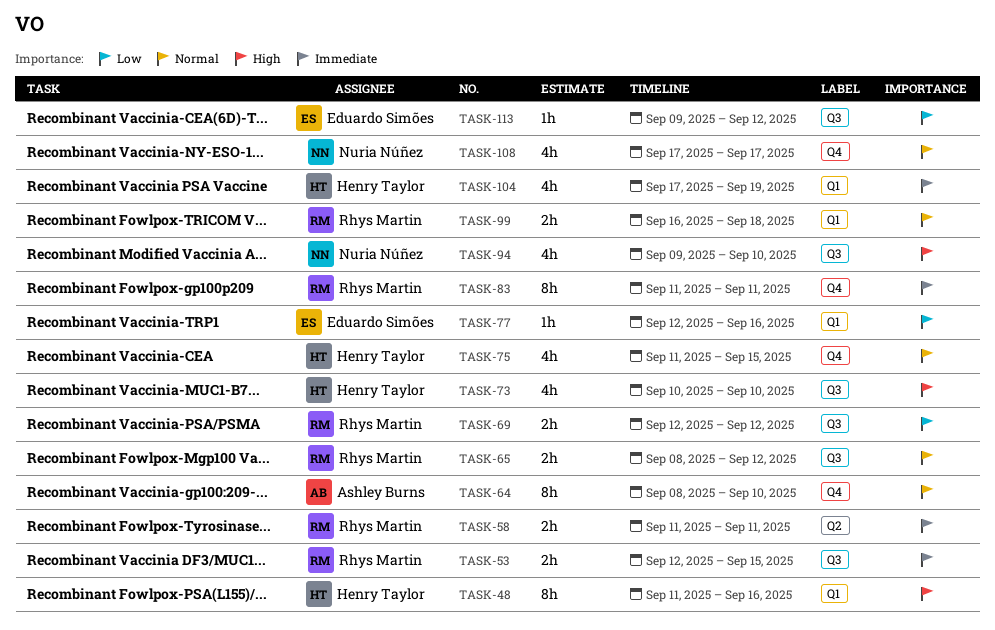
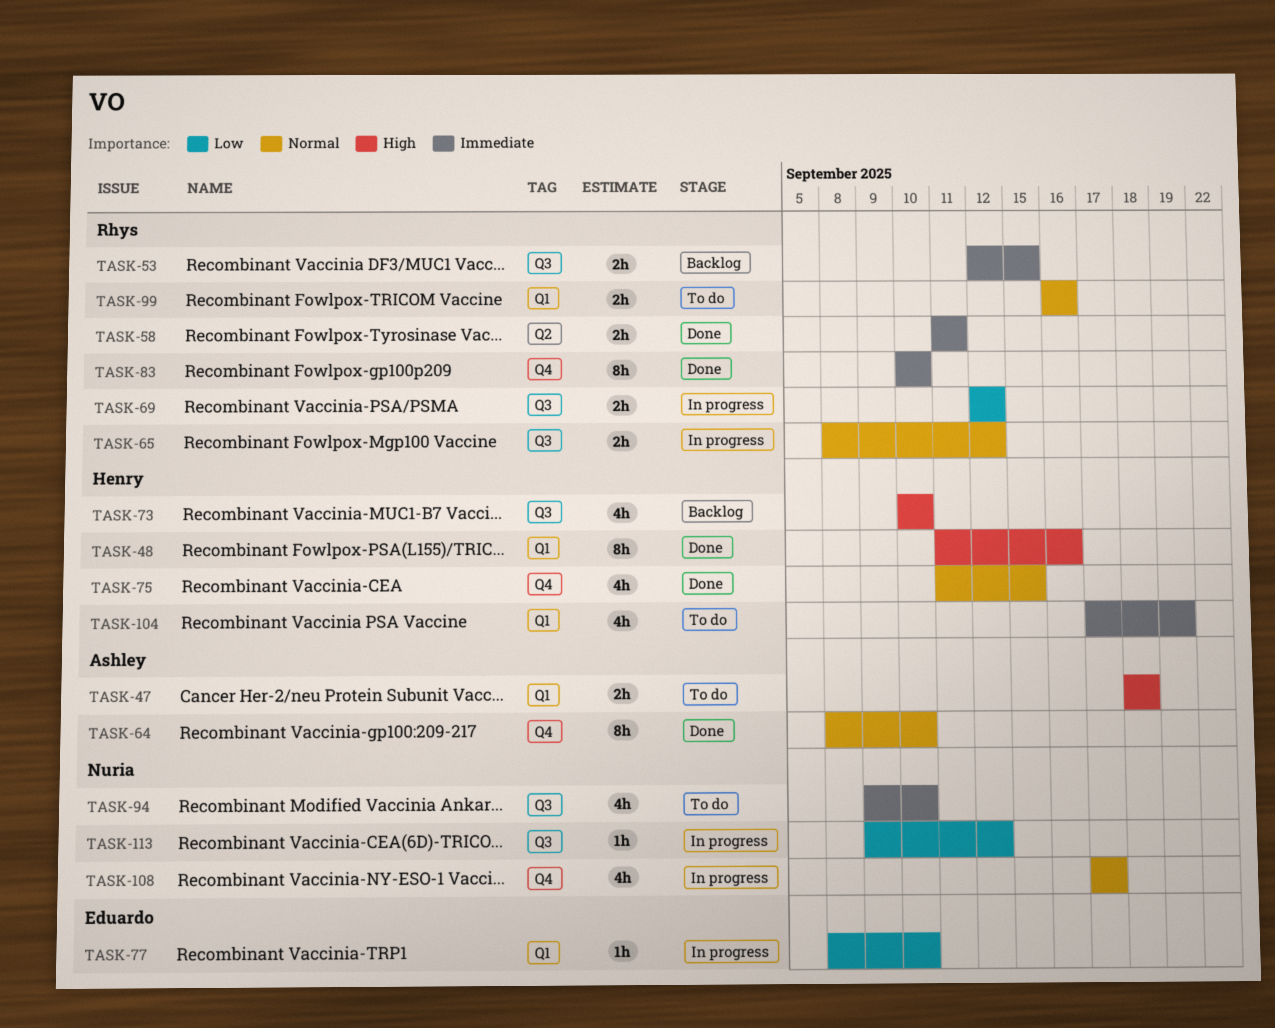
TASK-47: none -> present
TASK-77, start: Sep 12 -> Sep 8
TASK-77, due: Sep 16 -> Sep 10
TASK-83, start: Sep 11 -> Sep 10
TASK-83, due: Sep 11 -> Sep 10
TASK-94, priority: High -> Immediate
TASK-99, due: Sep 18 -> Sep 16
TASK-113, owner: Eduardo Simões -> Nuria Núñez

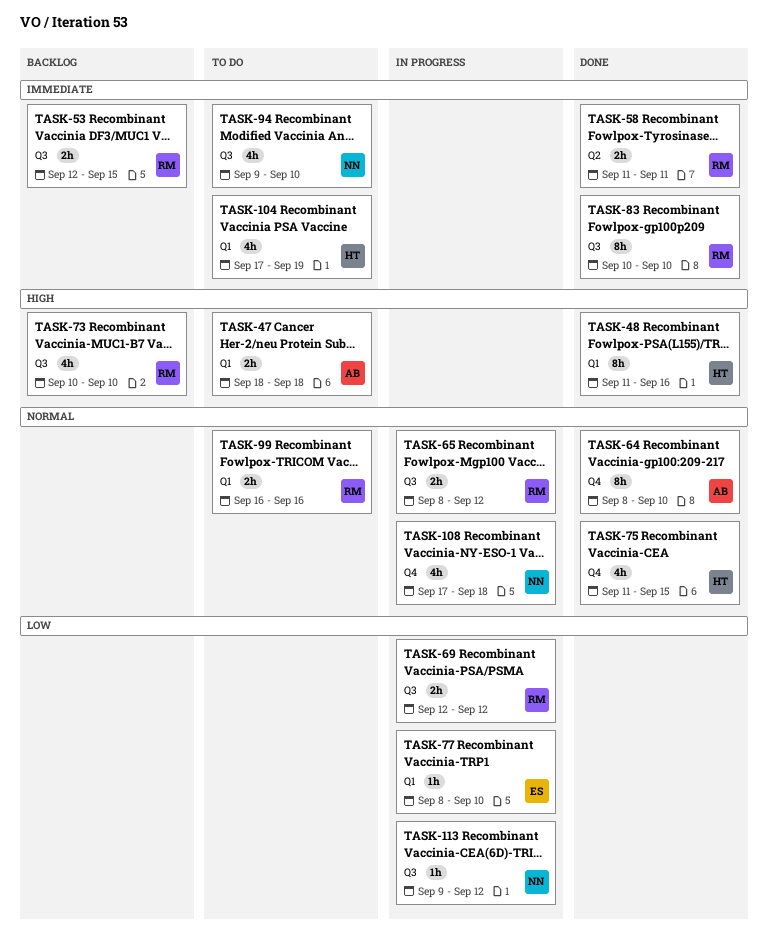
TASK-73, owner: Henry -> Rhys
TASK-83, label: Q4 -> Q3
TASK-108, due: Sep 17 -> Sep 18

